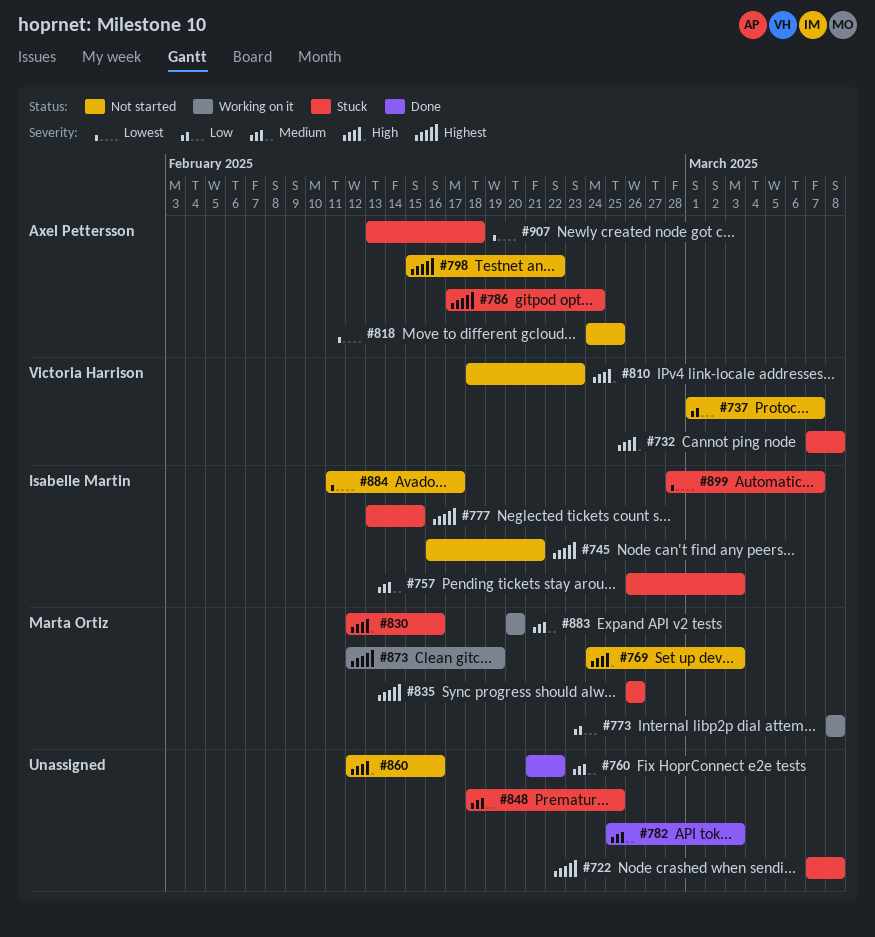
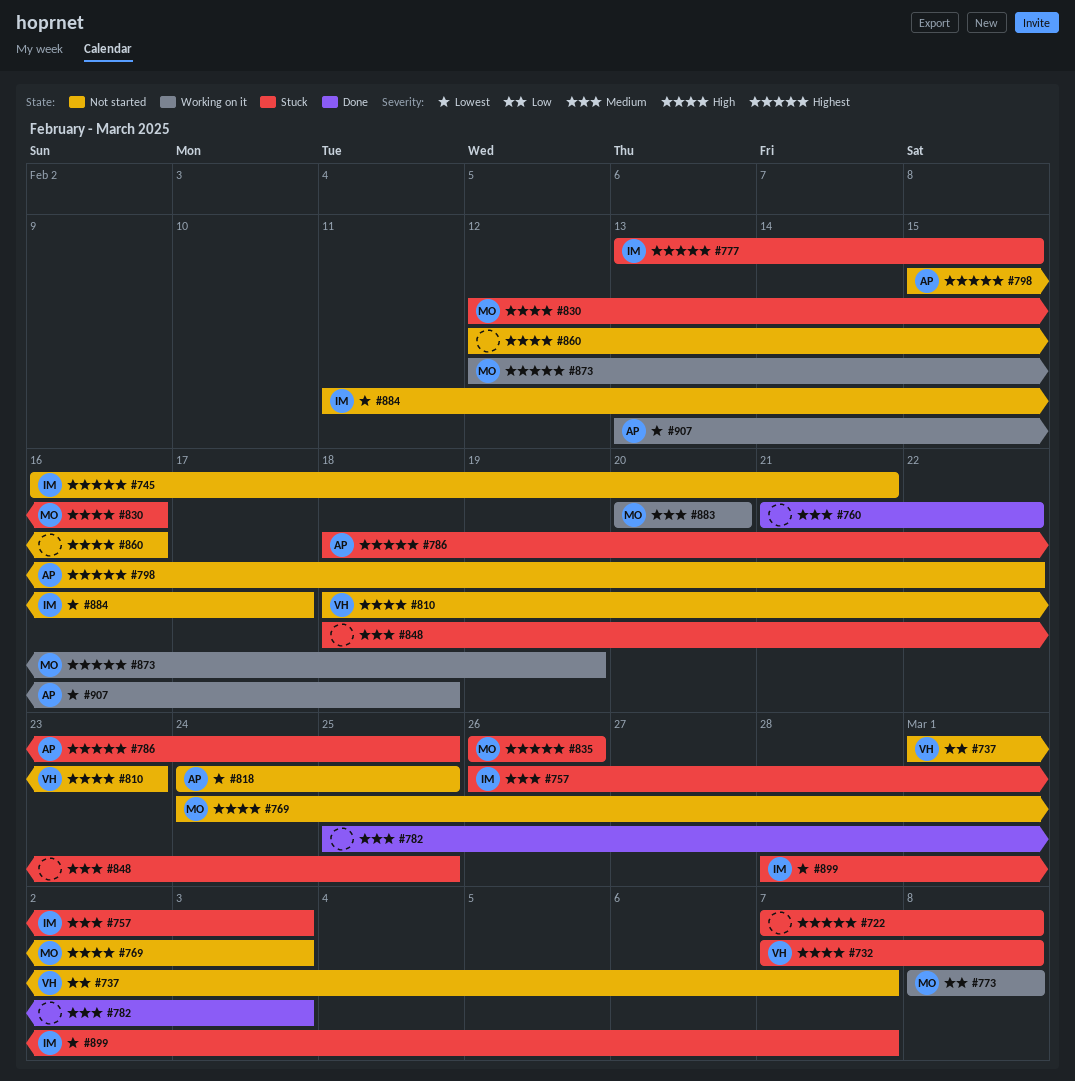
#786, start: Feb 17 -> Feb 18
#786, due: Feb 24 -> Feb 25
#907, status: Stuck -> Working on it

